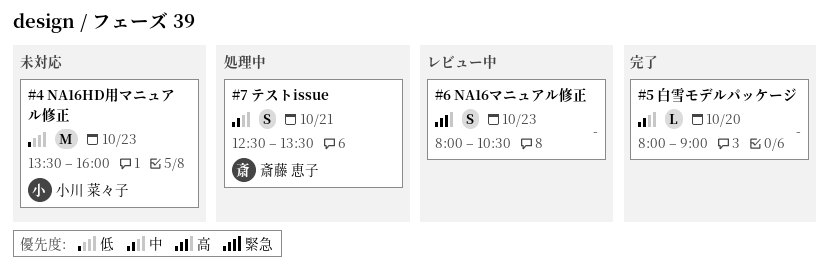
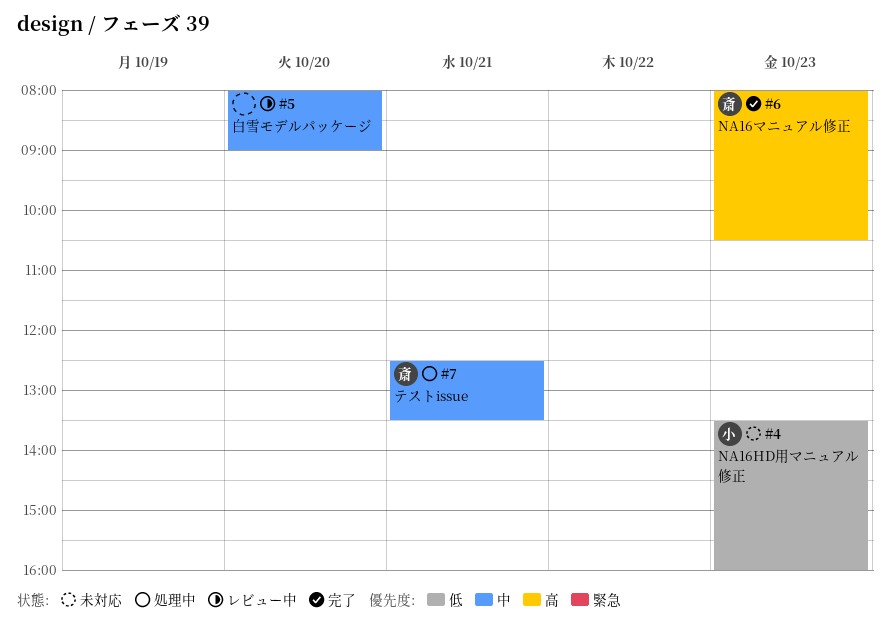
#5, status: 完了 -> レビュー中
#6, status: レビュー中 -> 完了
#6, owner: none -> 斎藤 恵子

